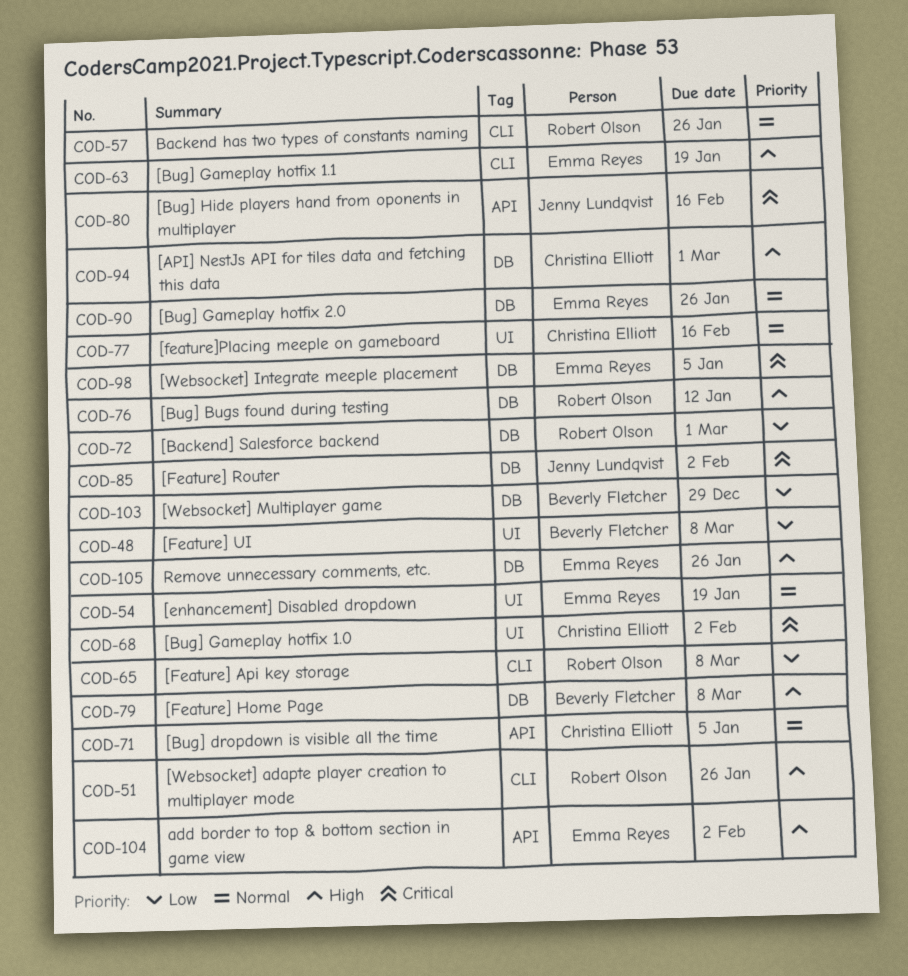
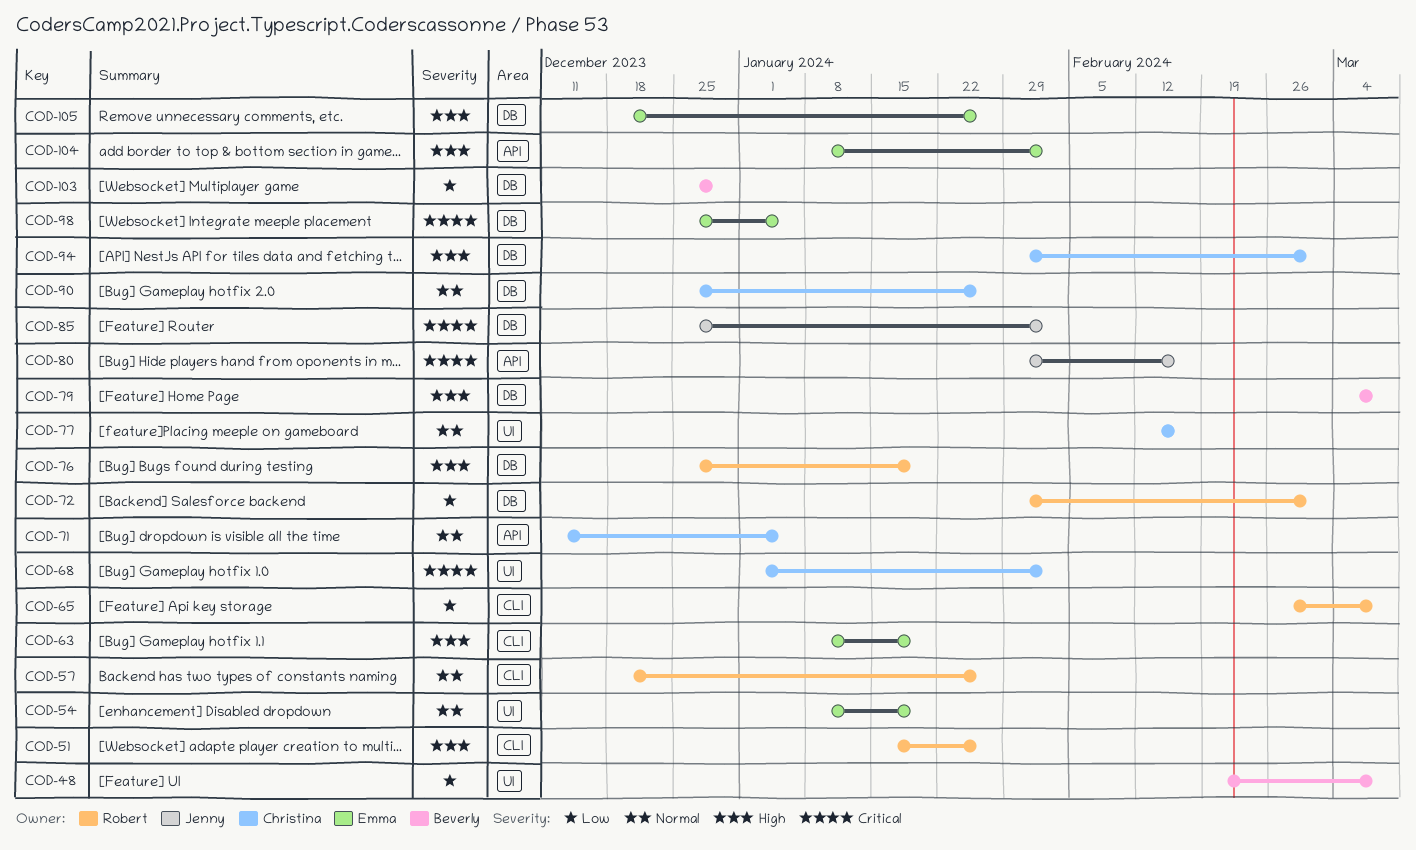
COD-76, due: Jan 12 -> Jan 19
COD-90, owner: Emma Reyes -> Christina Elliott

